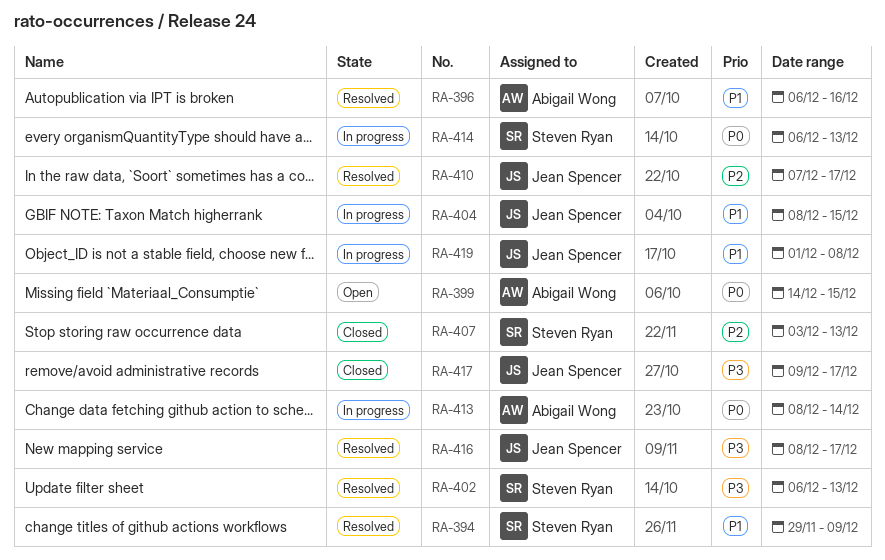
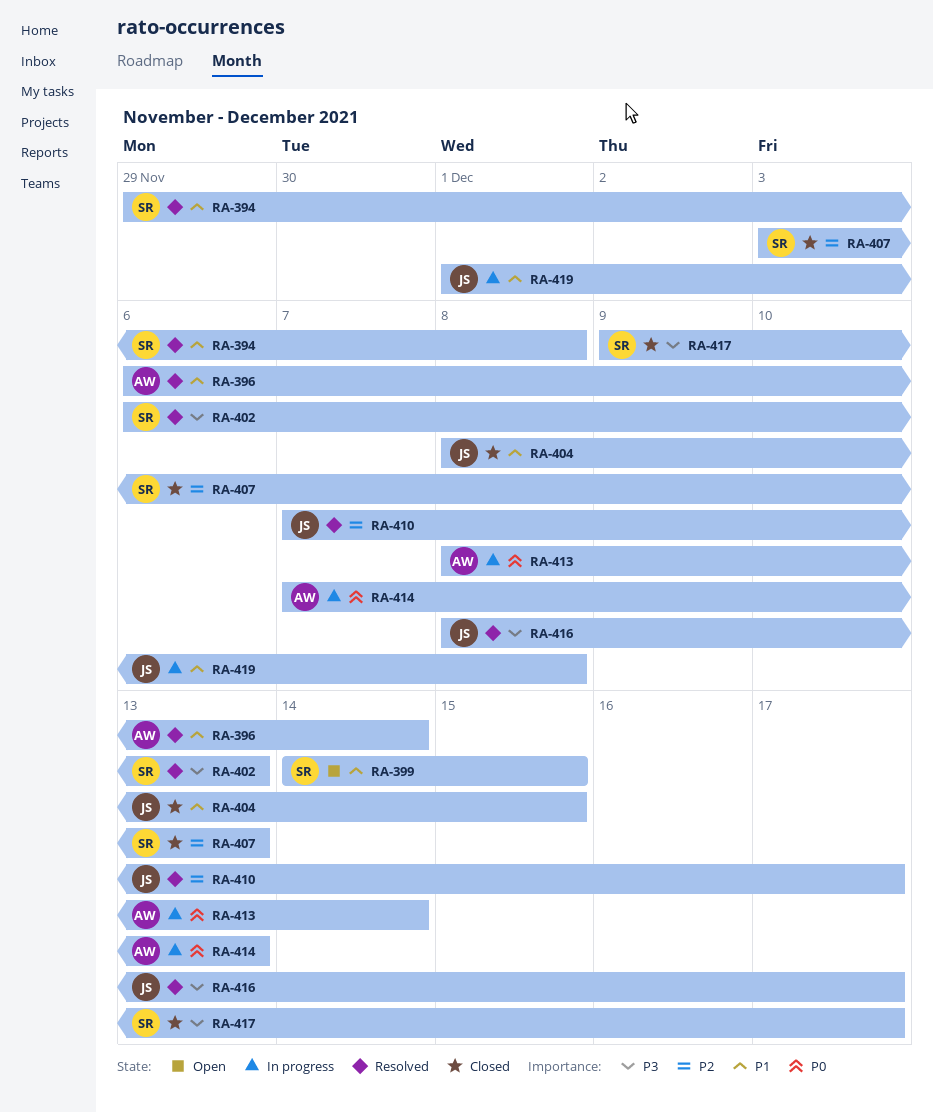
RA-394, due: Dec 9 -> Dec 8
RA-396, due: Dec 16 -> Dec 14
RA-399, owner: Abigail Wong -> Steven Ryan
RA-399, priority: P0 -> P1
RA-404, status: In progress -> Closed
RA-414, owner: Steven Ryan -> Abigail Wong
RA-414, start: Dec 6 -> Dec 7
RA-417, owner: Jean Spencer -> Steven Ryan

